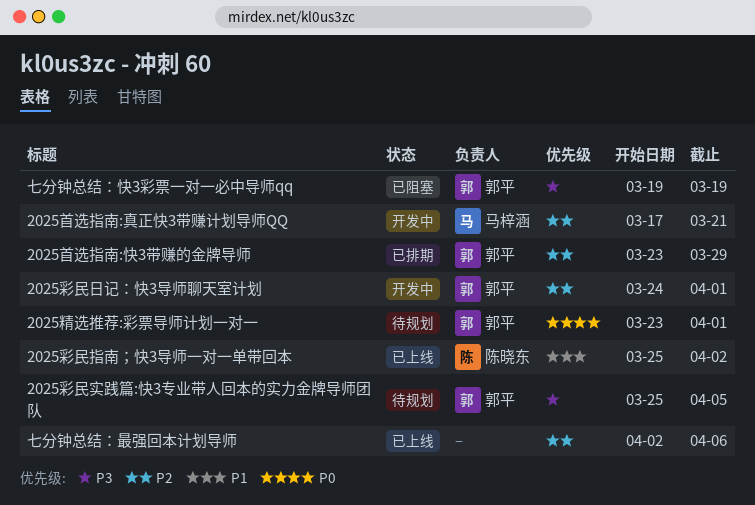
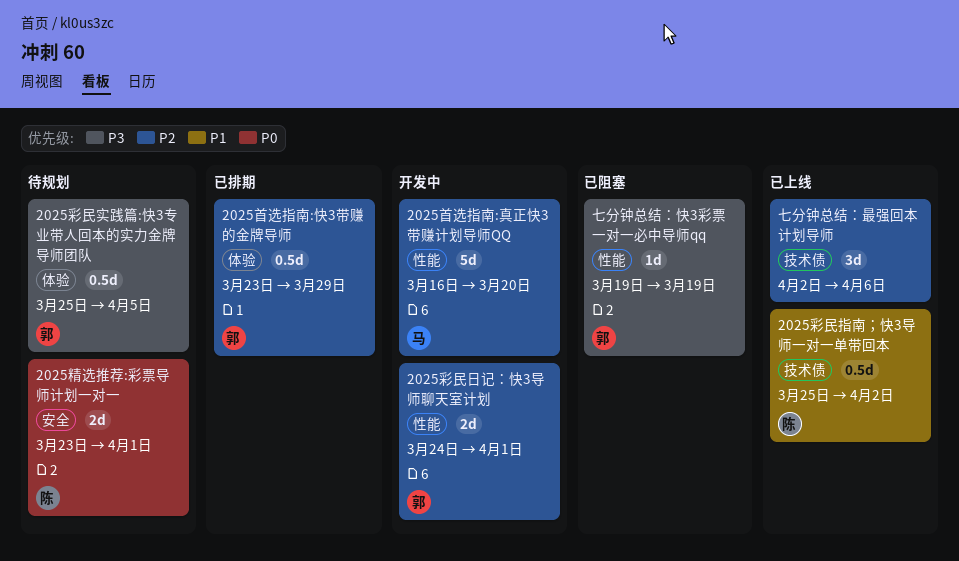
2025精选推荐:彩票导师计划一对一, owner: 郭平 -> 陈晓东
2025首选指南:真正快3带赚计划导师QQ, start: Mar 17 -> Mar 16
2025首选指南:真正快3带赚计划导师QQ, due: Mar 21 -> Mar 20

